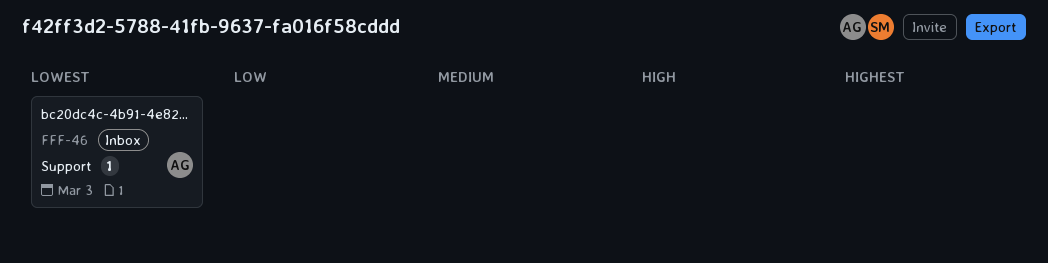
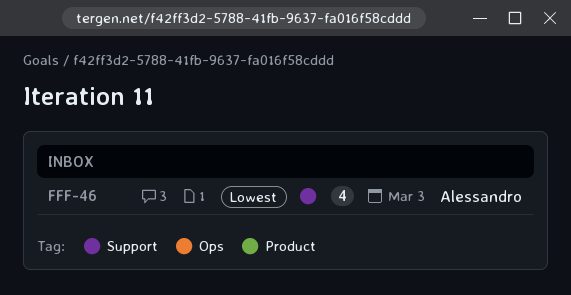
FFF-46, estimate: 1 -> 4

